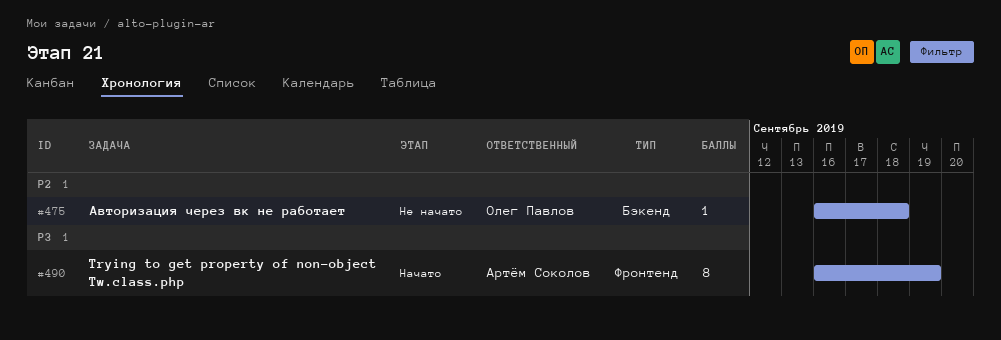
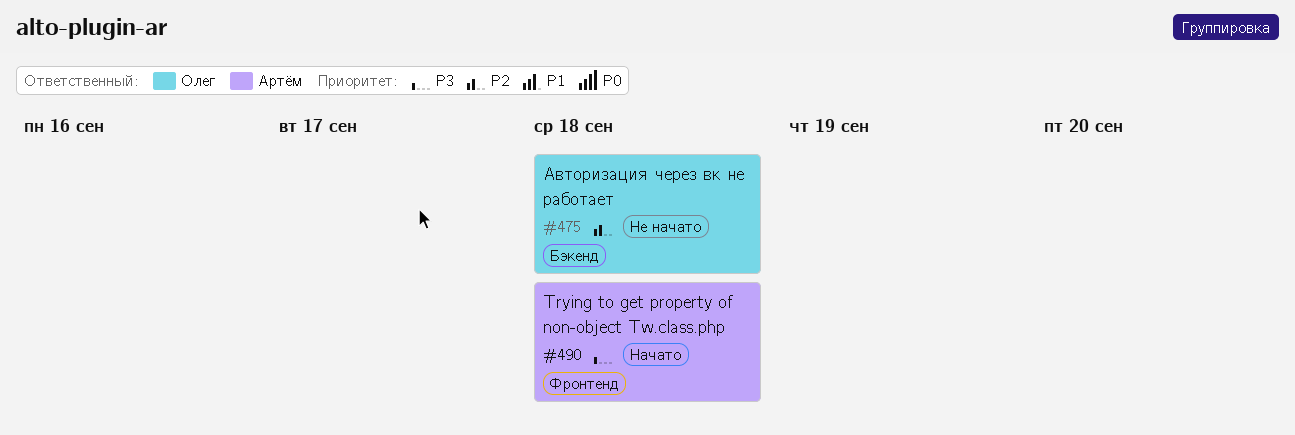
#490, due: Sep 19 -> Sep 18

